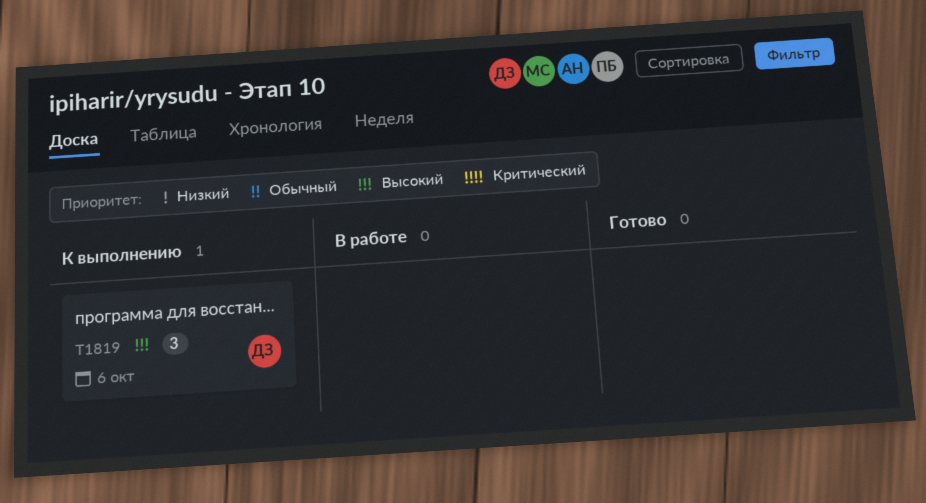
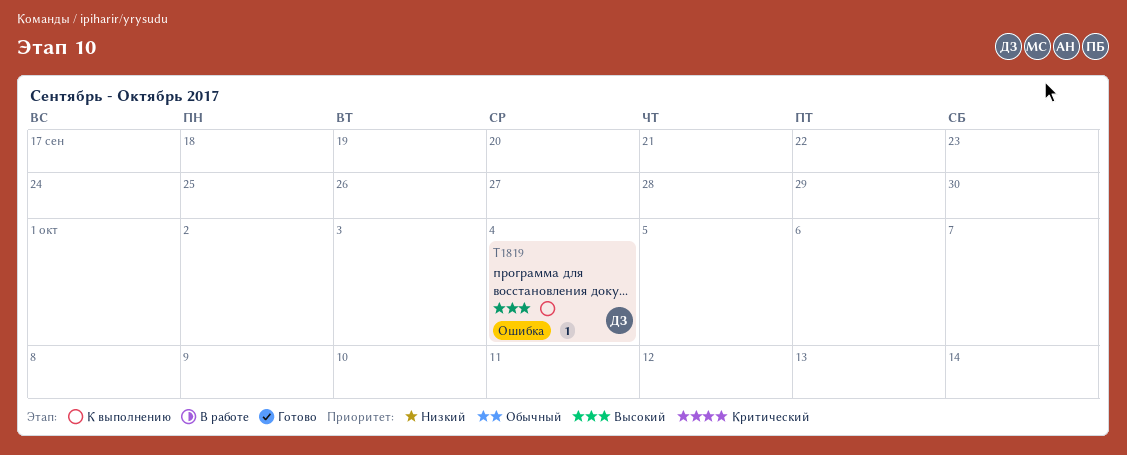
T1819, estimate: 3 -> 1
T1819, due: Oct 6 -> Oct 4

